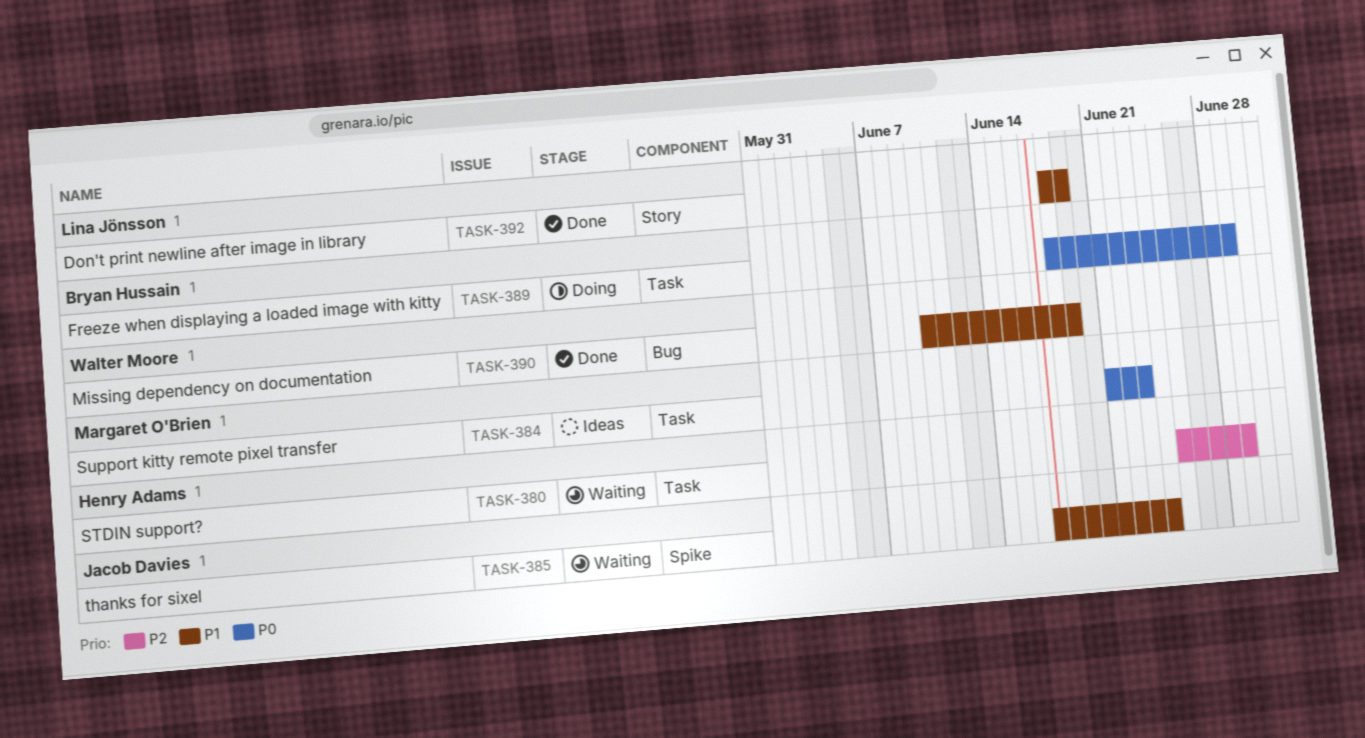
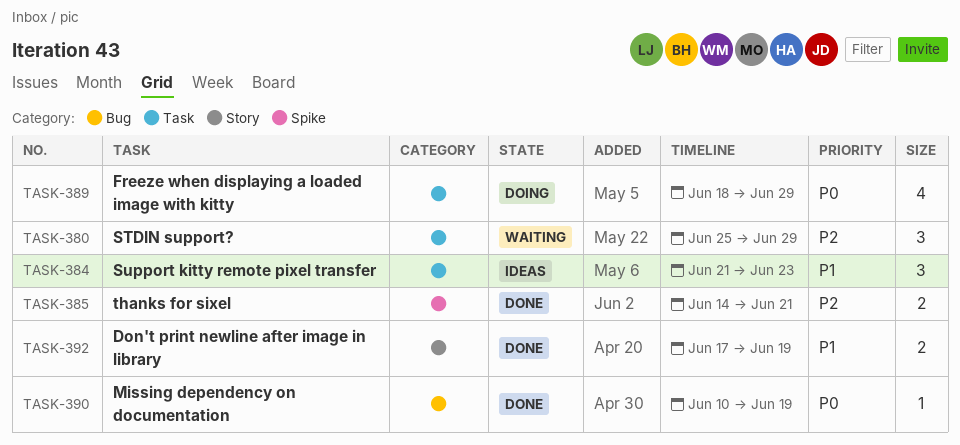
TASK-384, priority: P0 -> P1
TASK-385, status: Waiting -> Done
TASK-385, priority: P1 -> P2
TASK-385, start: Jun 17 -> Jun 14
TASK-385, due: Jun 24 -> Jun 21
TASK-390, priority: P1 -> P0
TASK-392, start: Jun 18 -> Jun 17

